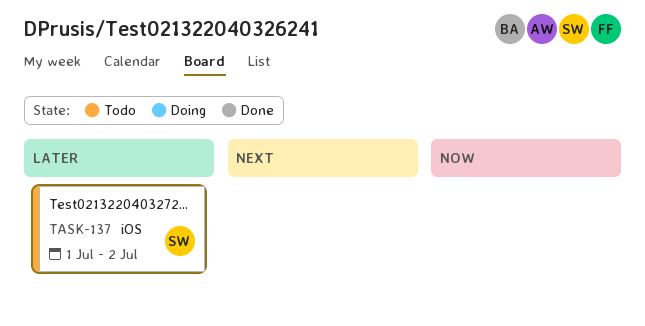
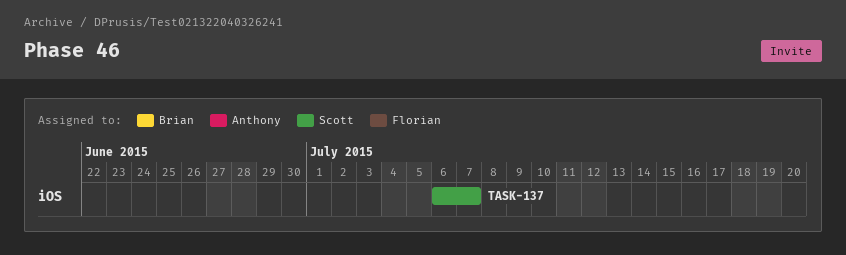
TASK-137, start: Jul 1 -> Jul 6
TASK-137, due: Jul 2 -> Jul 7

